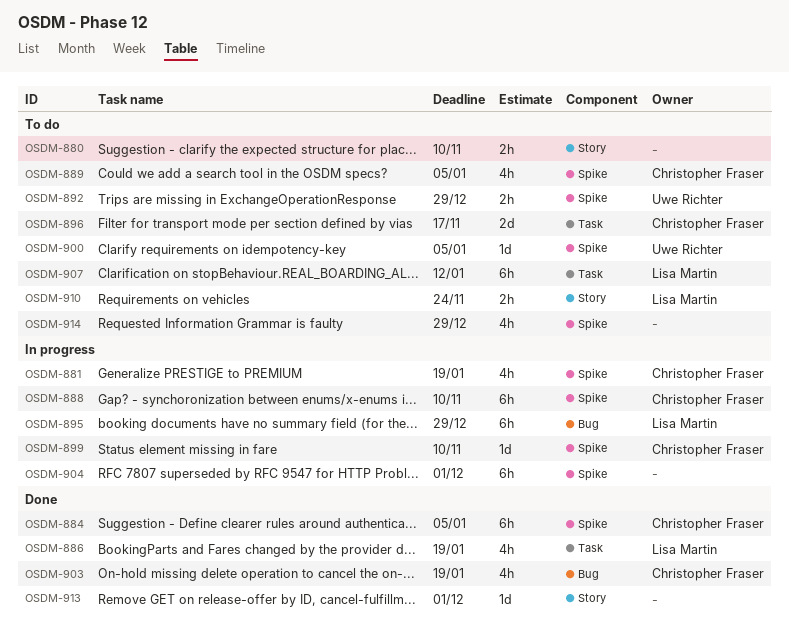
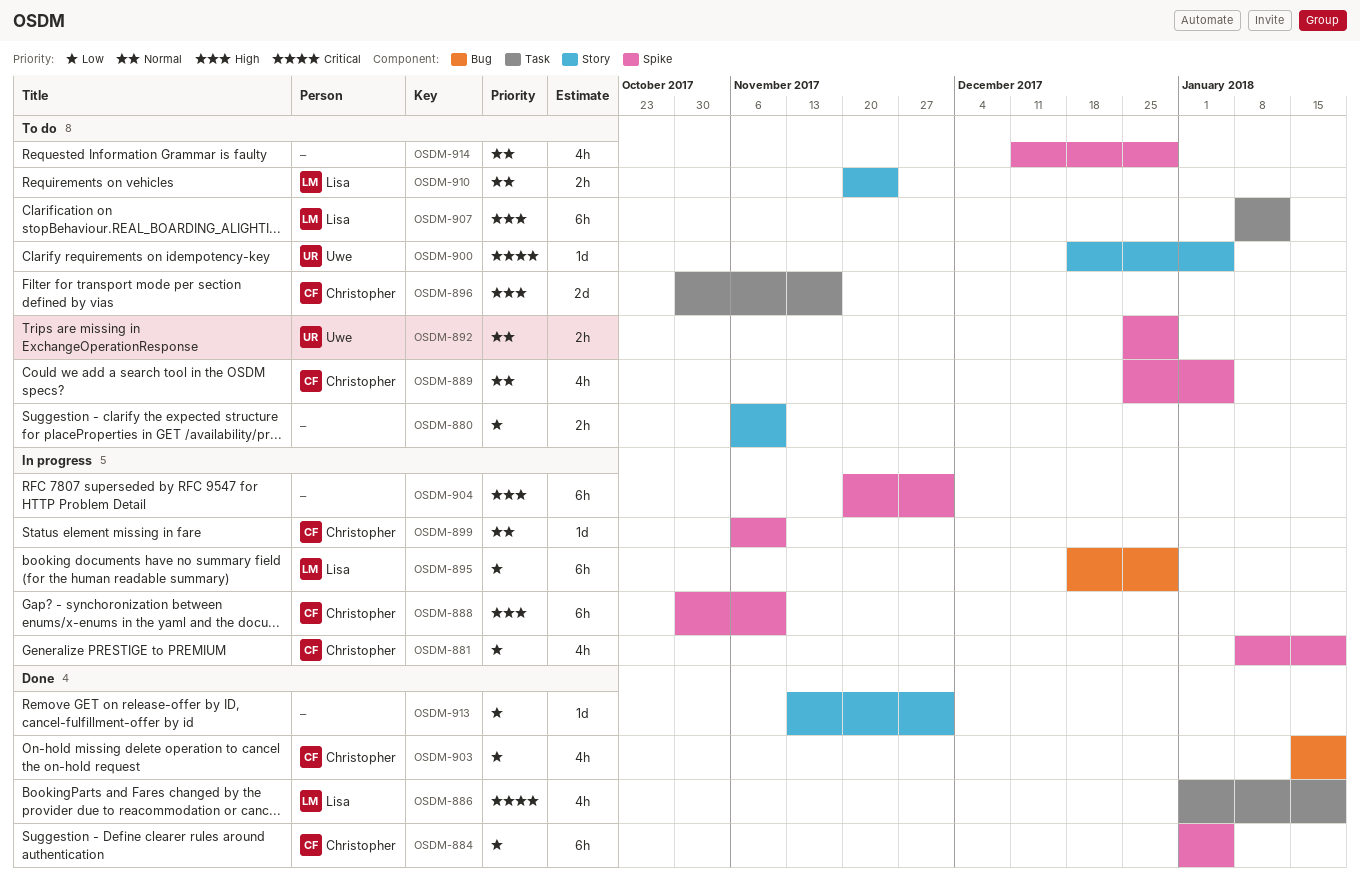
OSDM-900, label: Spike -> Story

